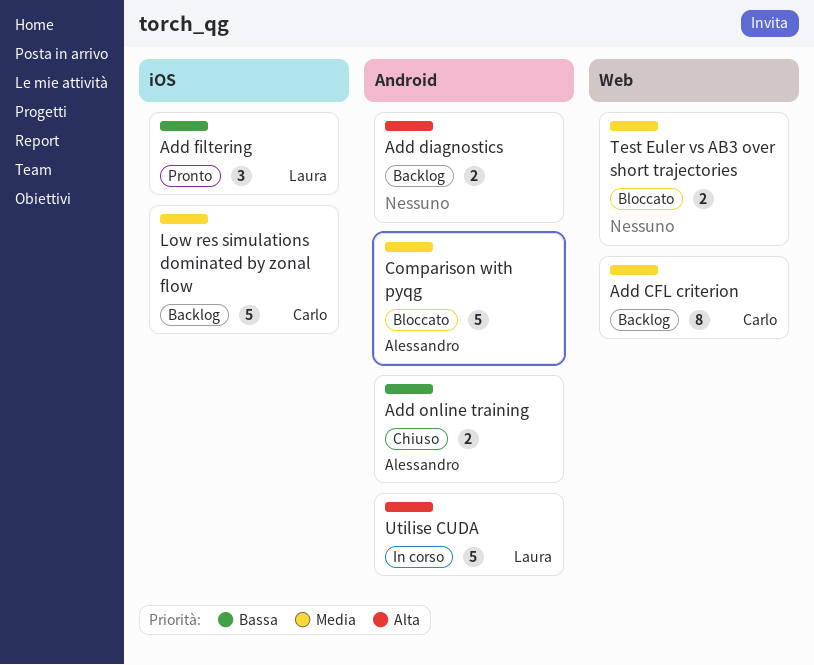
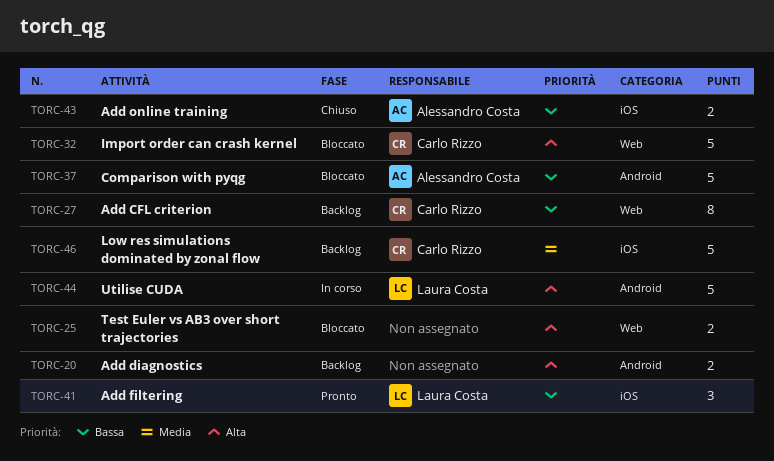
Add CFL criterion, priority: Media -> Bassa
Add online training, label: Android -> iOS
Comparison with pyqg, priority: Media -> Bassa
Import order can crash kernel: none -> present
Test Euler vs AB3 over short trajectories, priority: Media -> Alta

